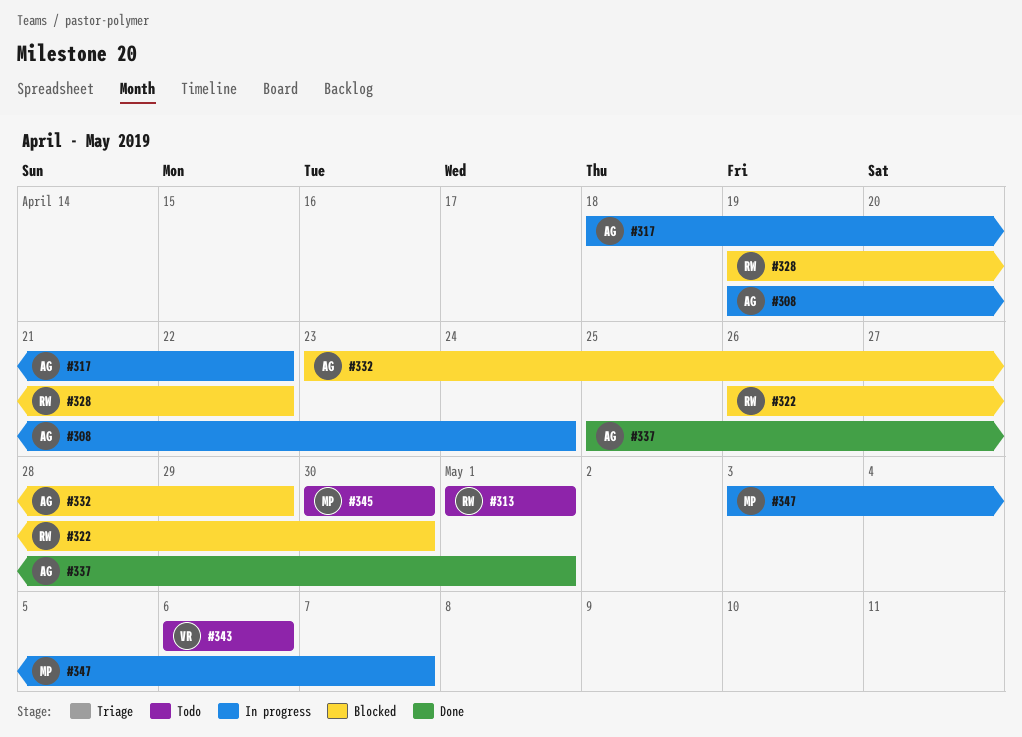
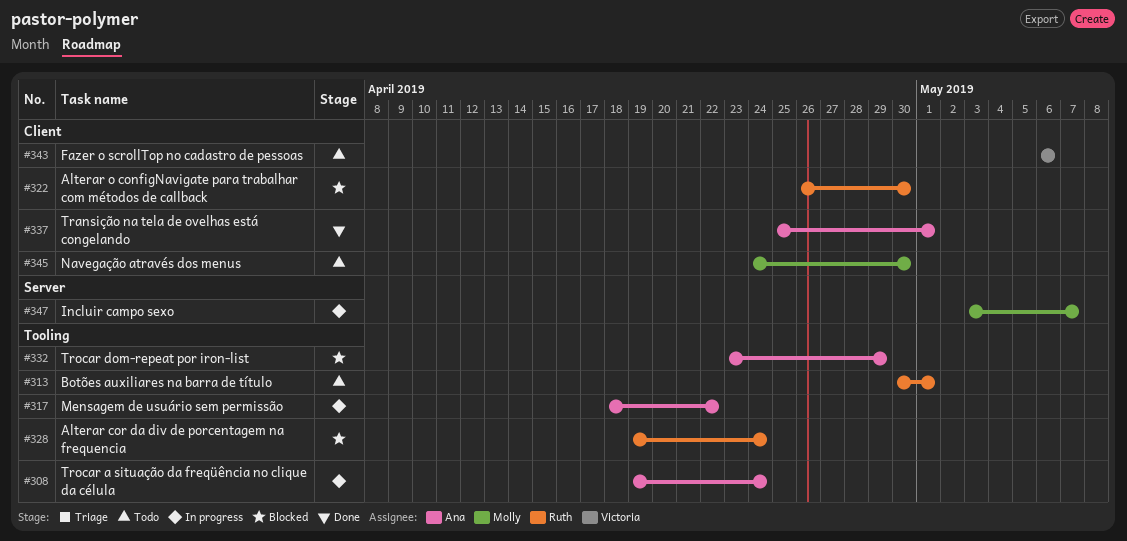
#313, start: May 1 -> Apr 30
#328, due: Apr 22 -> Apr 24
#345, start: Apr 30 -> Apr 24

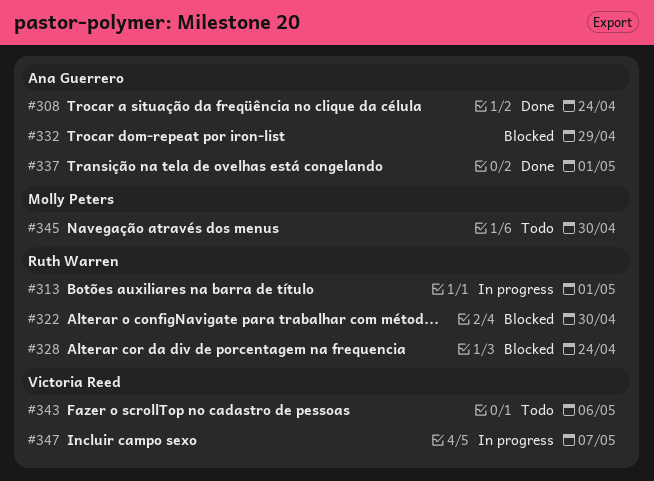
#308, status: In progress -> Done
#313, status: Todo -> In progress
#317: present -> none
#347, owner: Molly Peters -> Victoria Reed

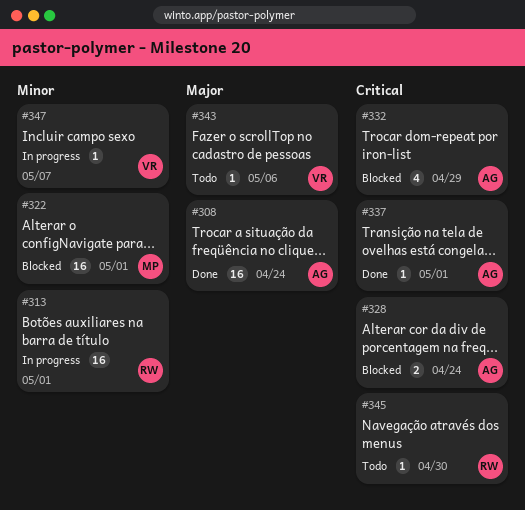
#322, owner: Ruth Warren -> Molly Peters
#322, due: Apr 30 -> May 1
#328, owner: Ruth Warren -> Ana Guerrero
#345, owner: Molly Peters -> Ruth Warren

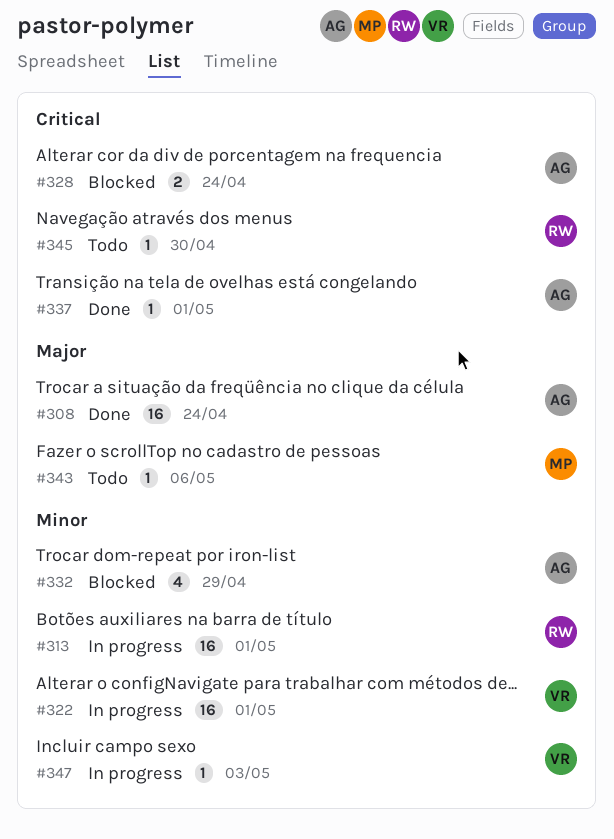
#322, status: Blocked -> In progress
#322, owner: MP -> VR
#332, priority: Critical -> Minor
#343, owner: VR -> MP
#347, due: May 7 -> May 3

